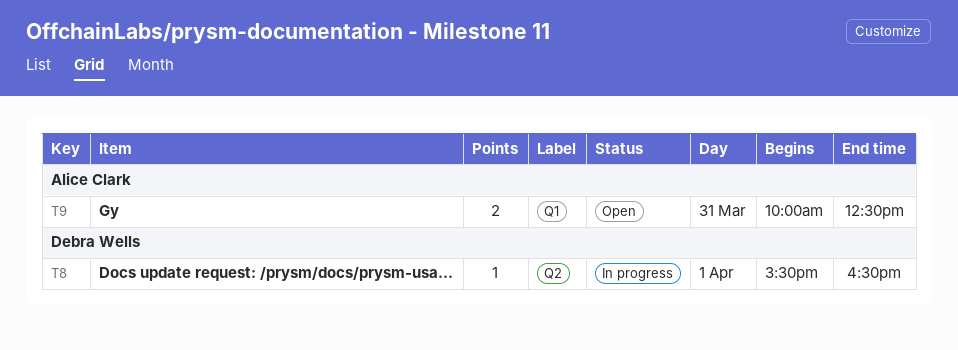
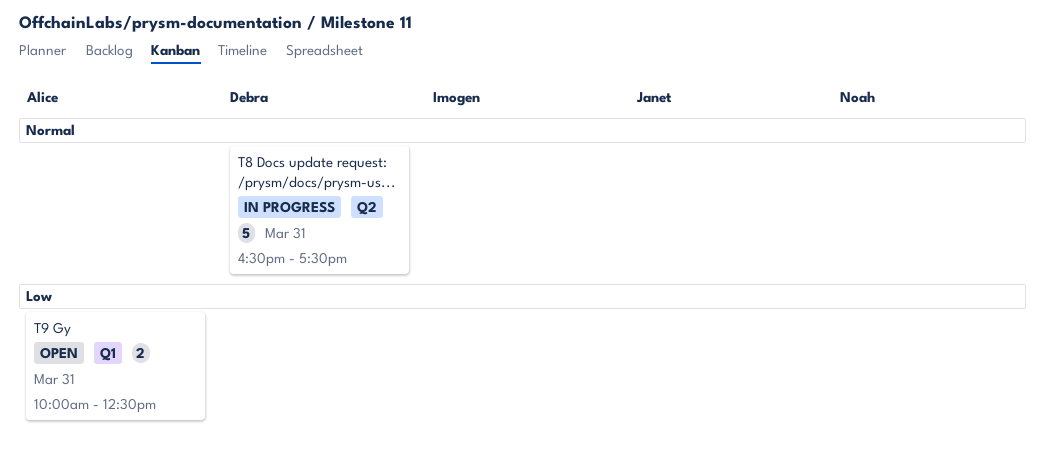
T8, estimate: 1 -> 5
T8, day: Apr 1 -> Mar 31
T8, begins: 15:30 -> 16:30
T8, ends: 16:30 -> 17:30

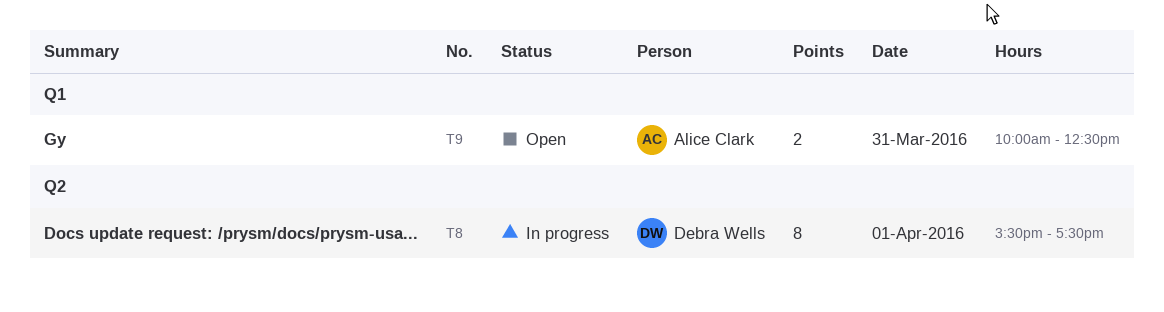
T8, estimate: 5 -> 8
T8, day: Mar 31 -> Apr 1
T8, begins: 16:30 -> 15:30

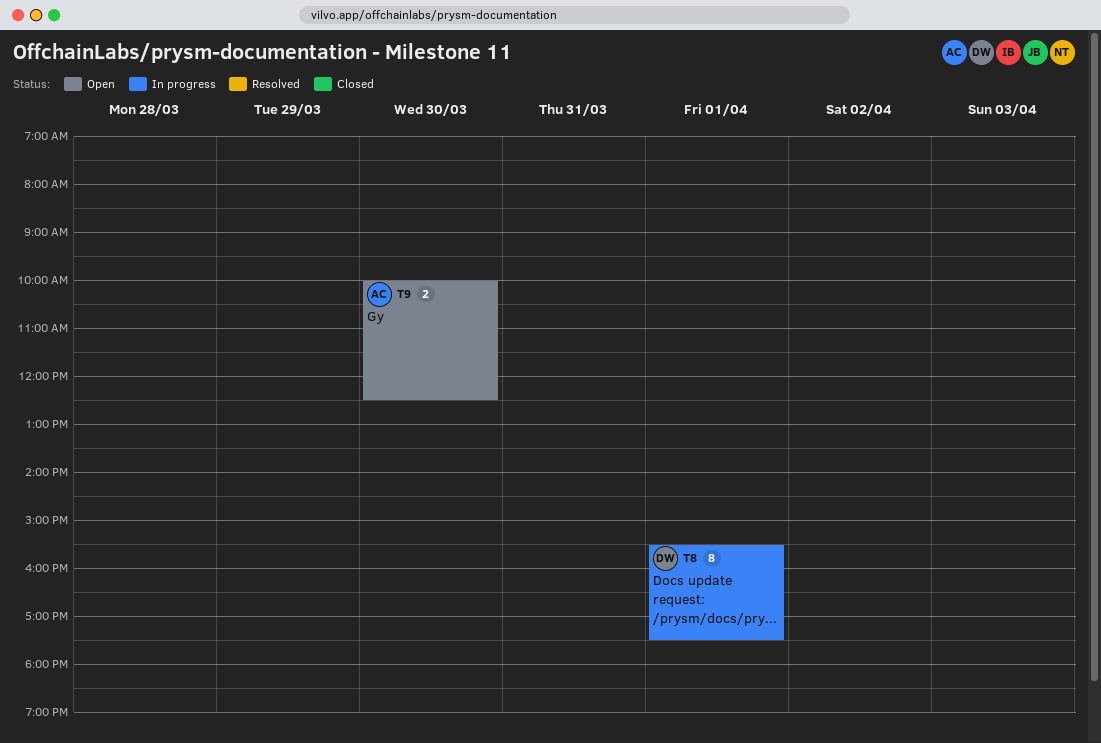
T9, day: Mar 31 -> Mar 30

